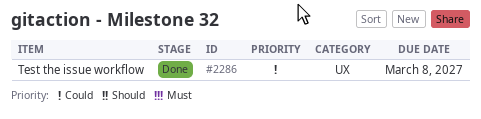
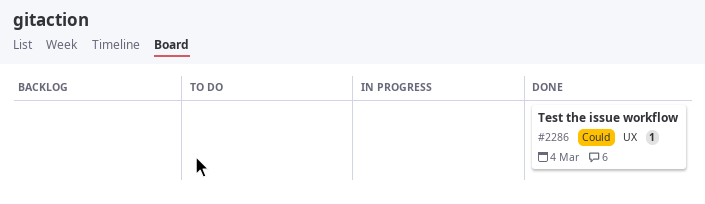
#2286, due: Mar 8 -> Mar 4

